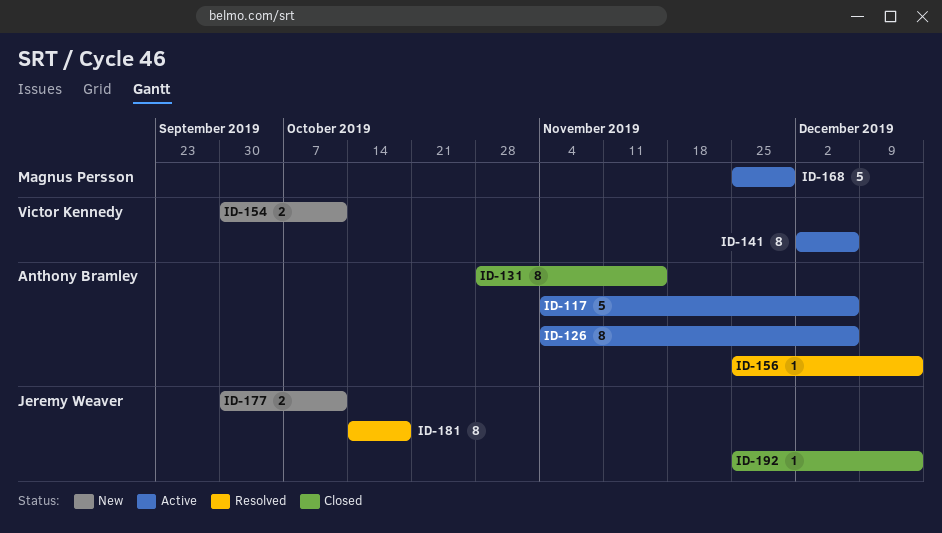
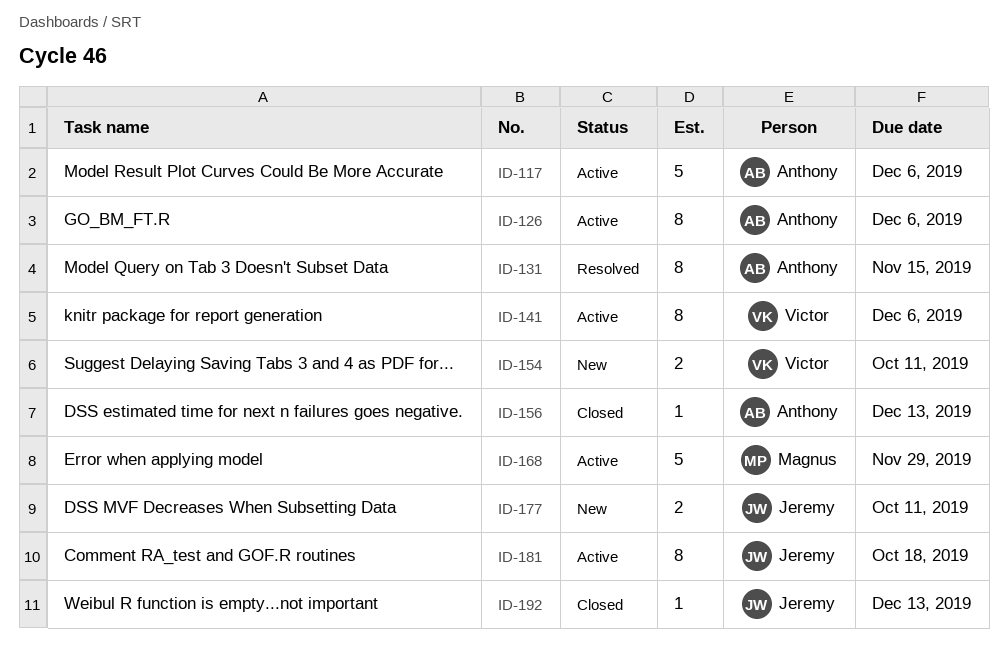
ID-131, status: Closed -> Resolved
ID-156, status: Resolved -> Closed
ID-181, status: Resolved -> Active

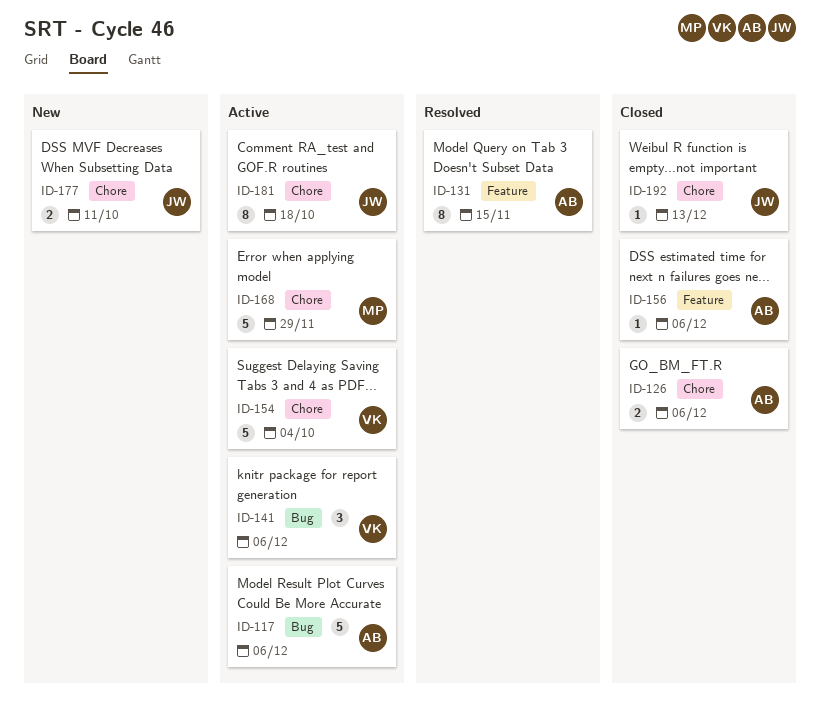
ID-126, status: Active -> Closed
ID-126, estimate: 8 -> 2
ID-141, estimate: 8 -> 3
ID-154, status: New -> Active
ID-154, estimate: 2 -> 5
ID-154, due: Oct 11 -> Oct 4
ID-156, due: Dec 13 -> Dec 6

